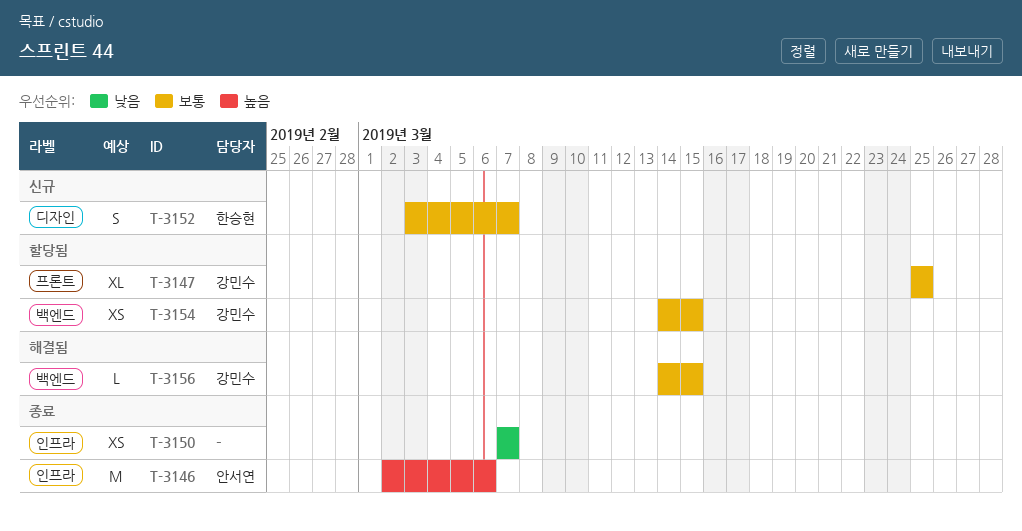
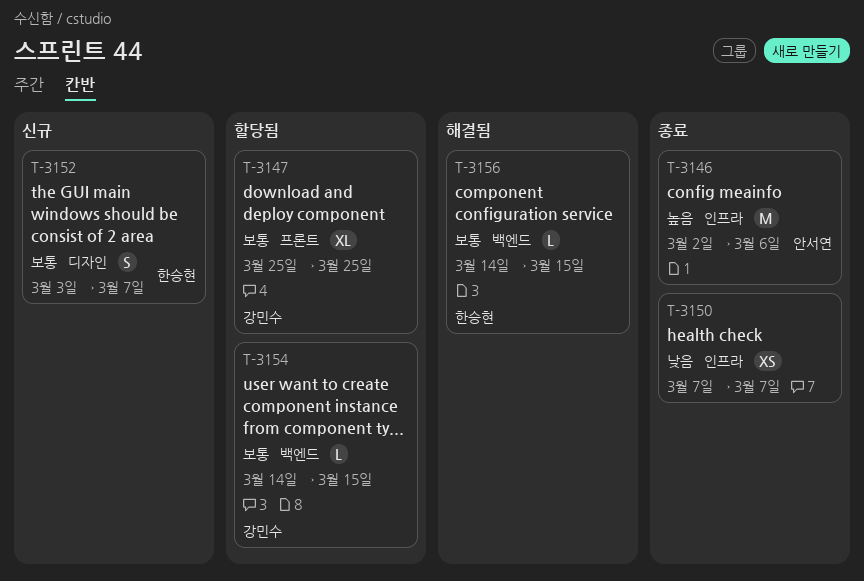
T-3154, estimate: XS -> L
T-3156, owner: 강민수 -> 한승현

